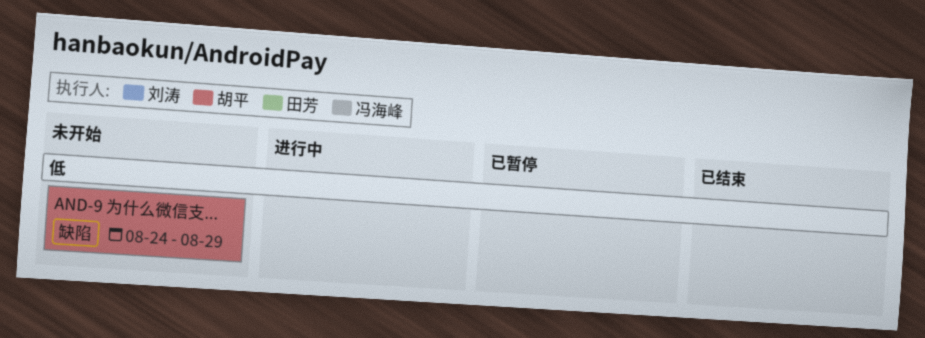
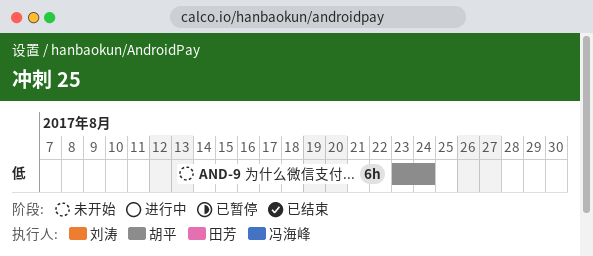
AND-9, start: Aug 24 -> Aug 23
AND-9, due: Aug 29 -> Aug 24

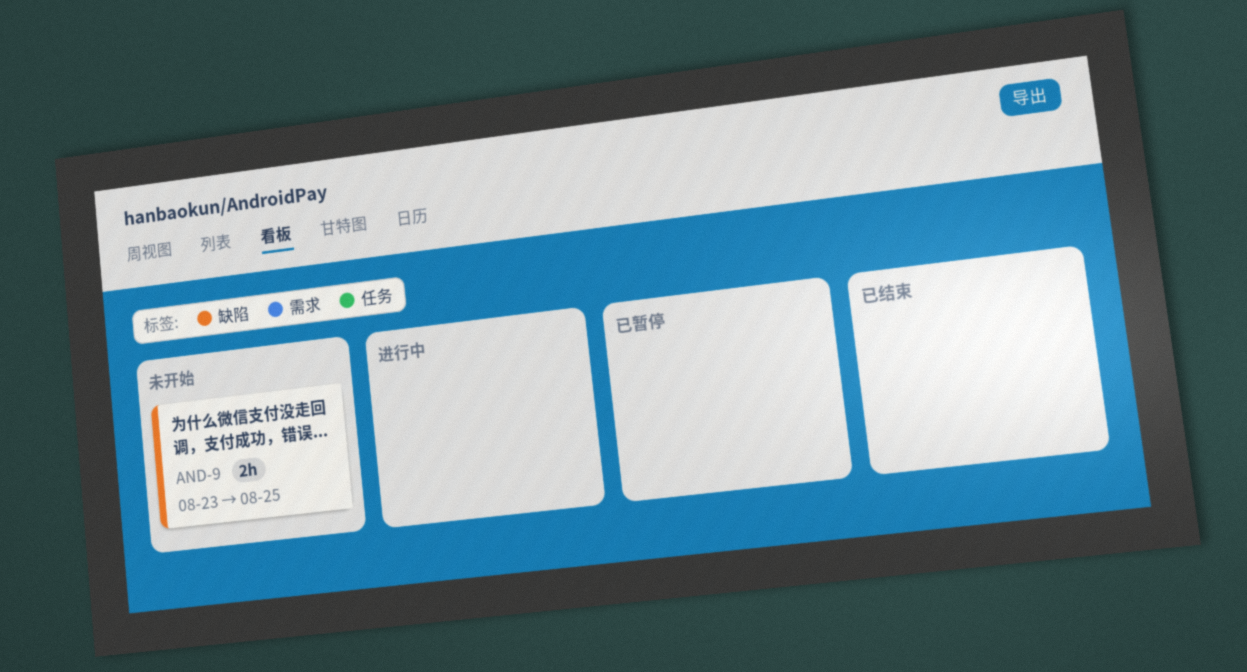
AND-9, estimate: 6h -> 2h
AND-9, due: Aug 24 -> Aug 25

